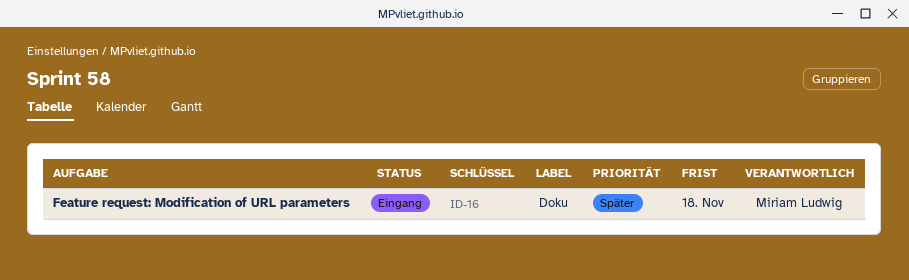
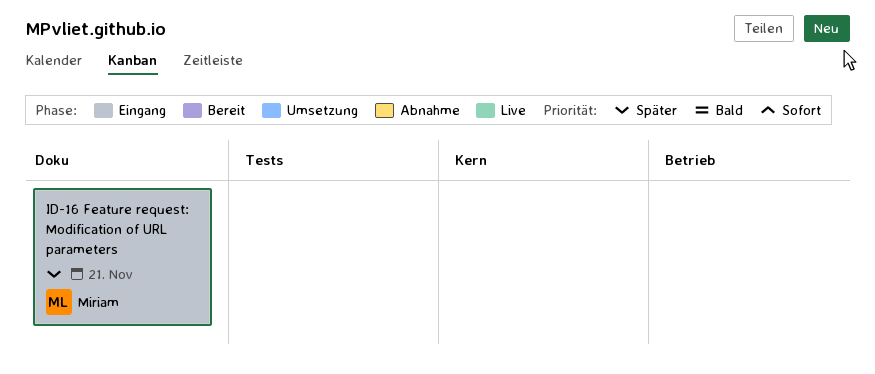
ID-16, due: Nov 18 -> Nov 21

